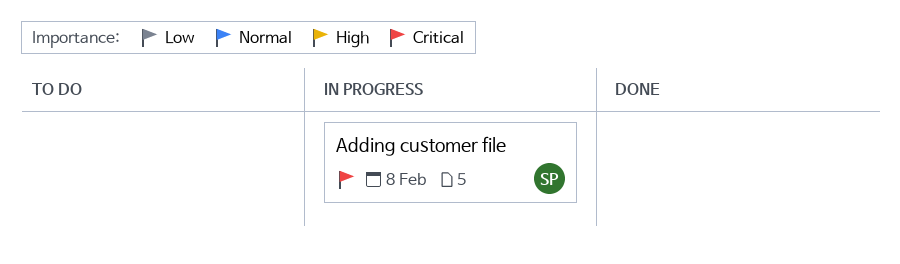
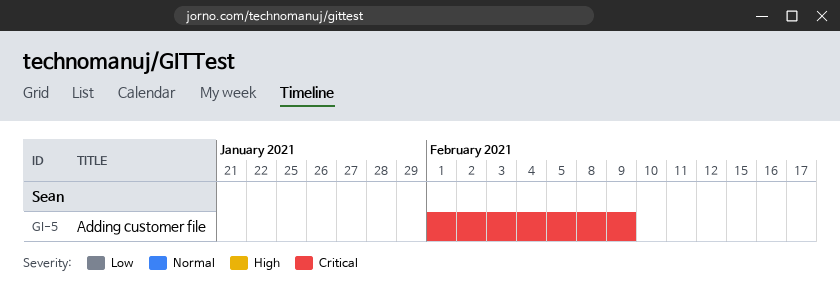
Adding customer file, due: Feb 8 -> Feb 9

